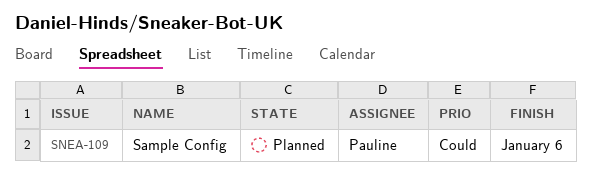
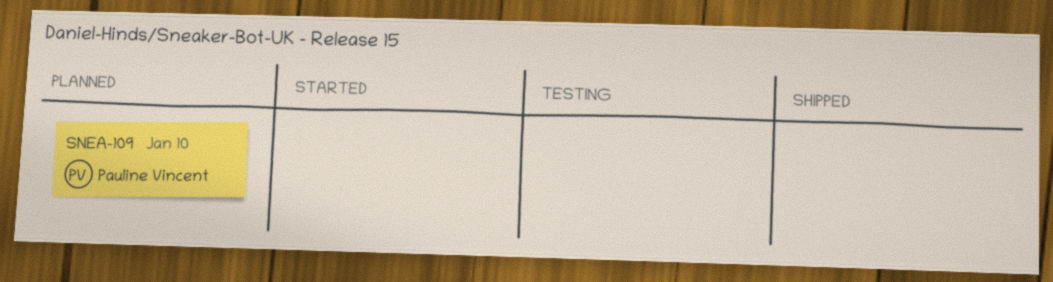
SNEA-109, due: Jan 6 -> Jan 10

